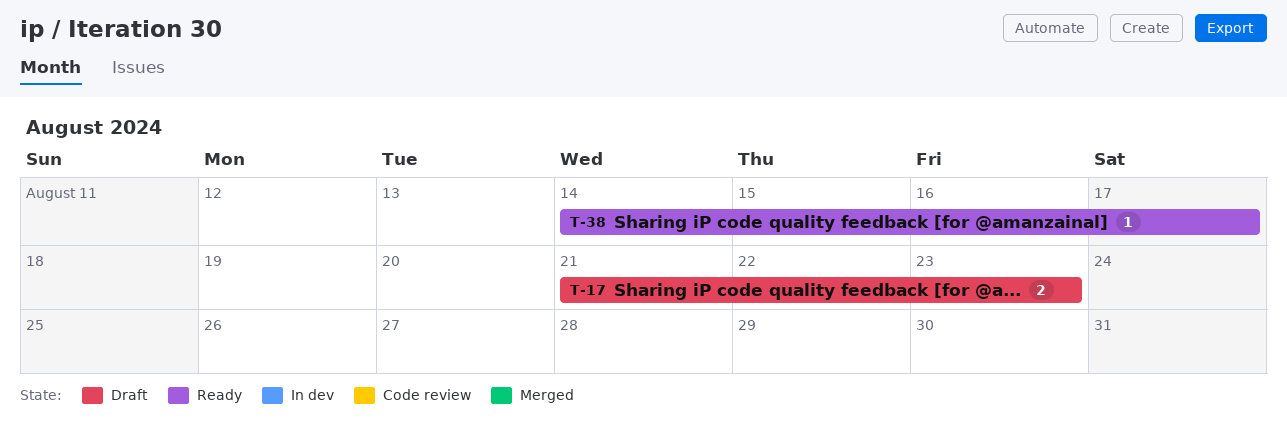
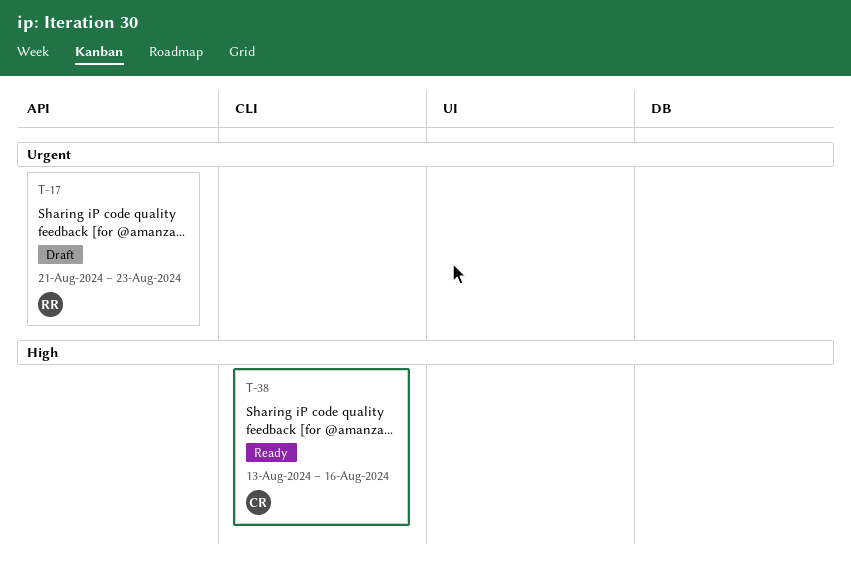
T-38, start: Aug 14 -> Aug 13
T-38, due: Aug 17 -> Aug 16

